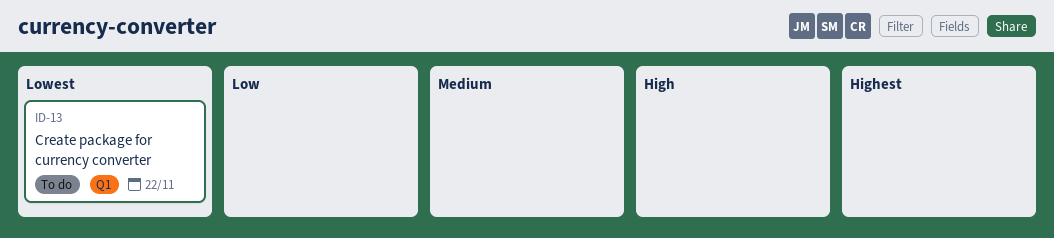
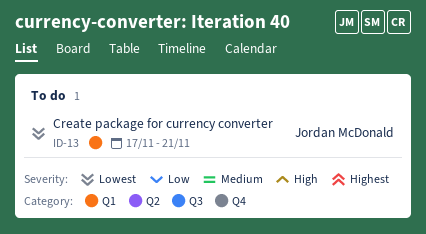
ID-13, due: Nov 22 -> Nov 21

